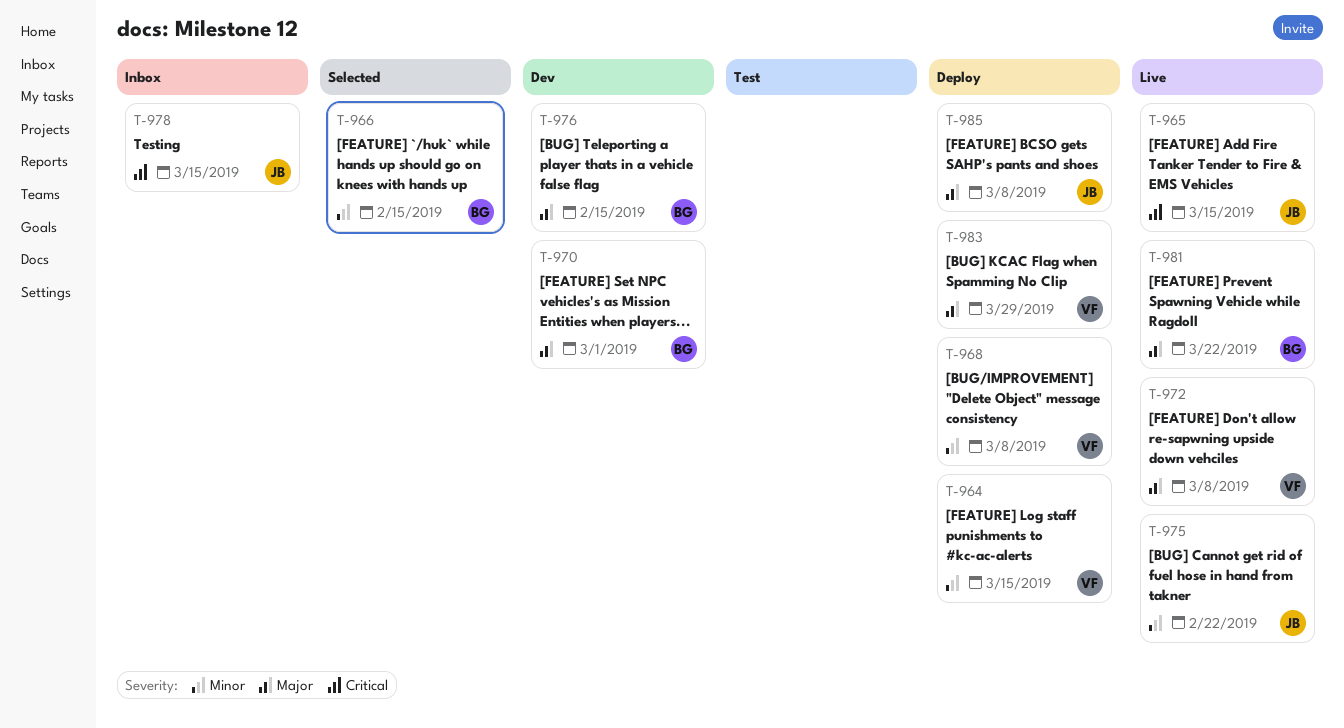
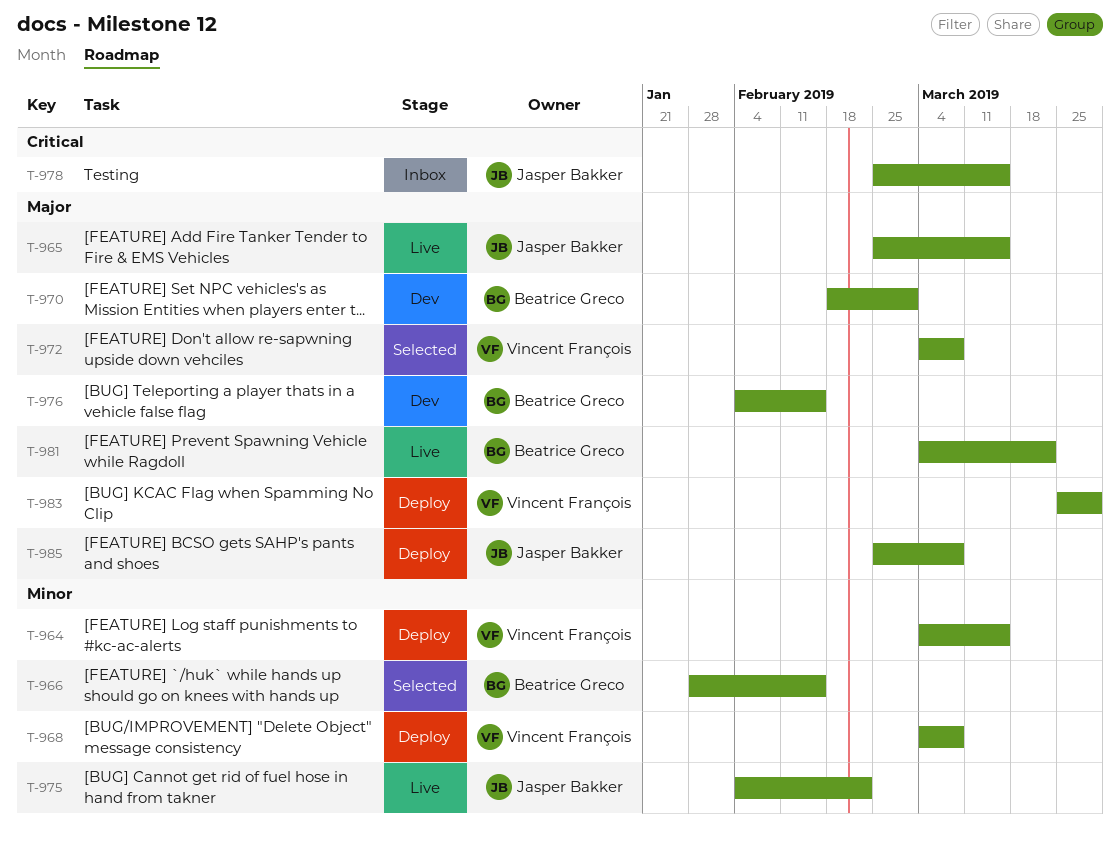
T-965, priority: Critical -> Major
T-972, status: Live -> Selected

